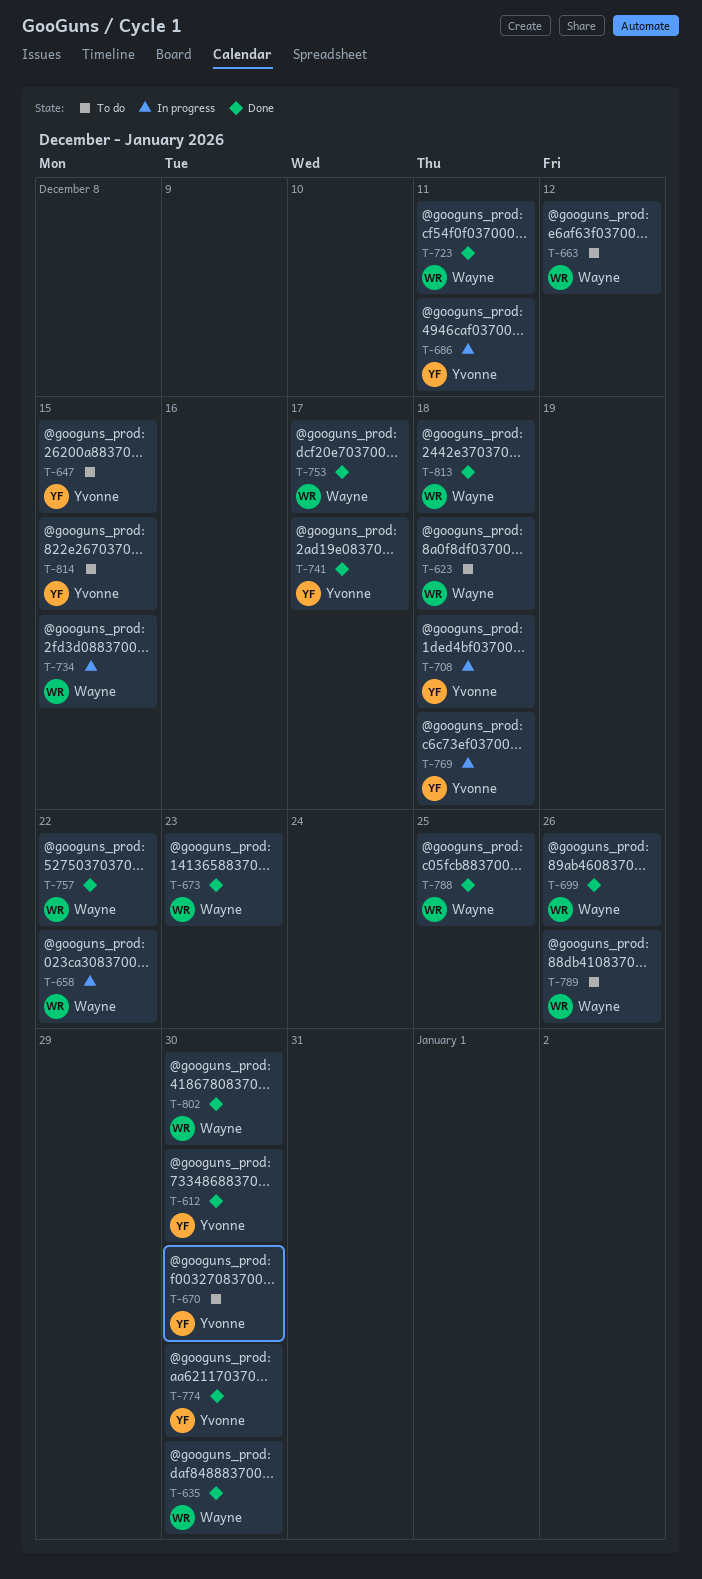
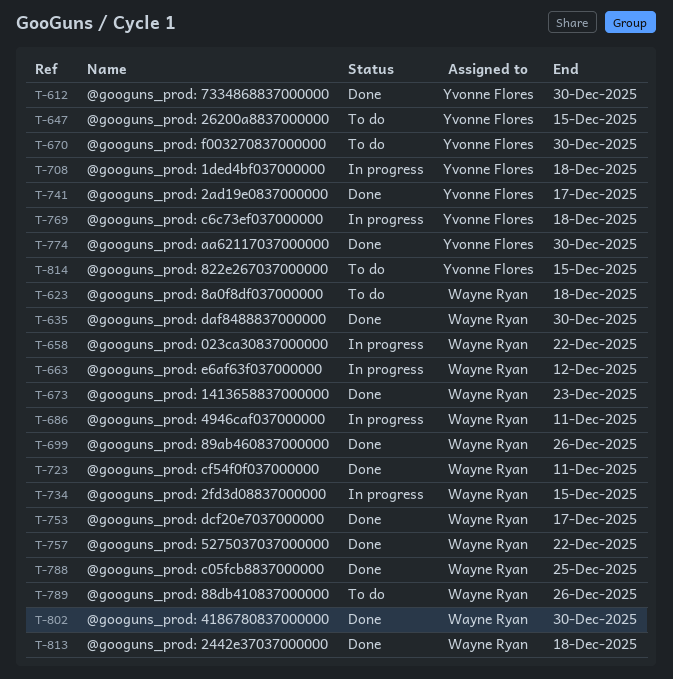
T-663, status: To do -> In progress
T-686, owner: Yvonne Flores -> Wayne Ryan

